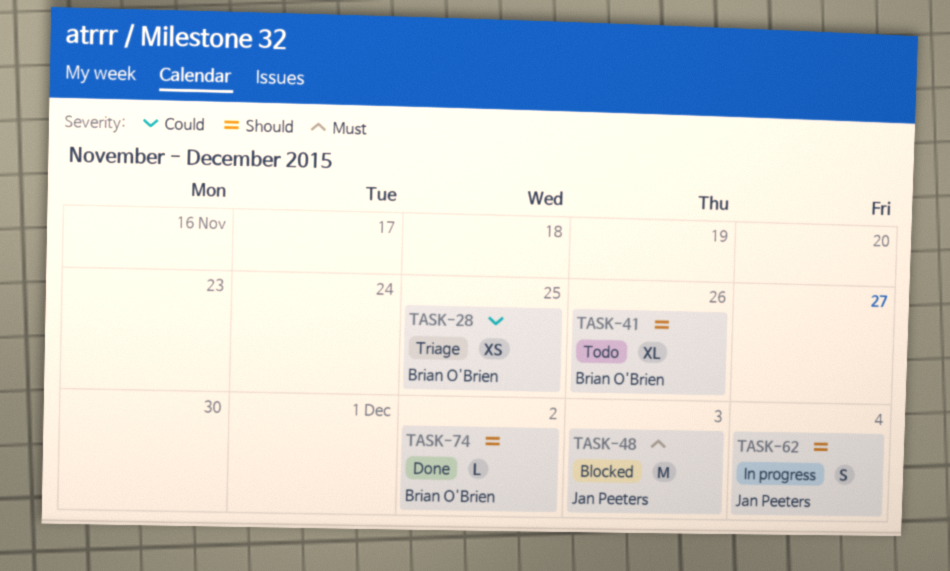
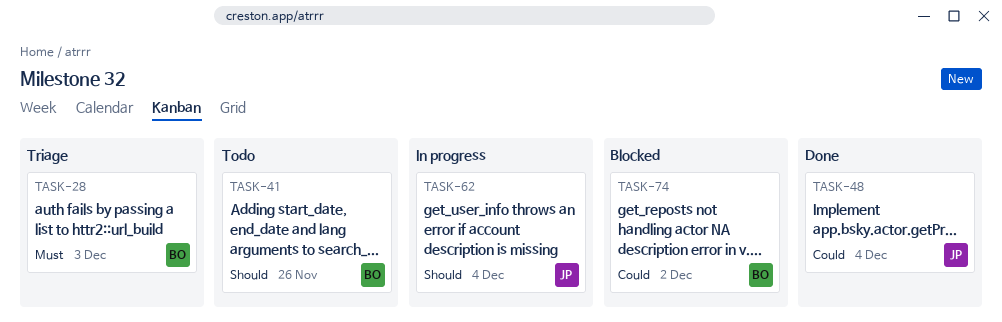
TASK-28, priority: Could -> Must
TASK-28, due: Nov 25 -> Dec 3
TASK-48, status: Blocked -> Done
TASK-48, priority: Must -> Could
TASK-48, due: Dec 3 -> Dec 4
TASK-74, status: Done -> Blocked
TASK-74, priority: Should -> Could

